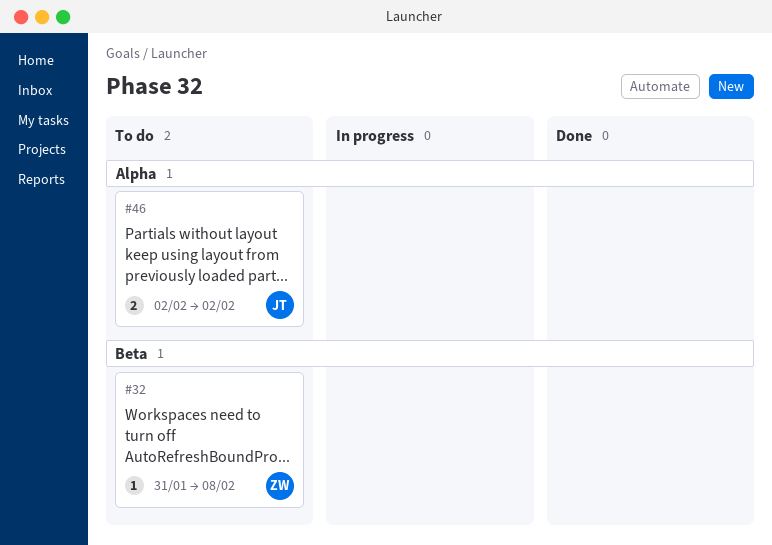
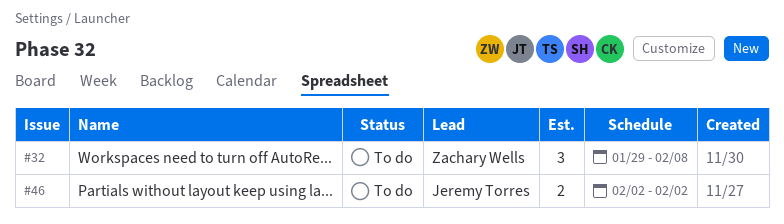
#32, estimate: 1 -> 3
#32, start: Jan 31 -> Jan 29

